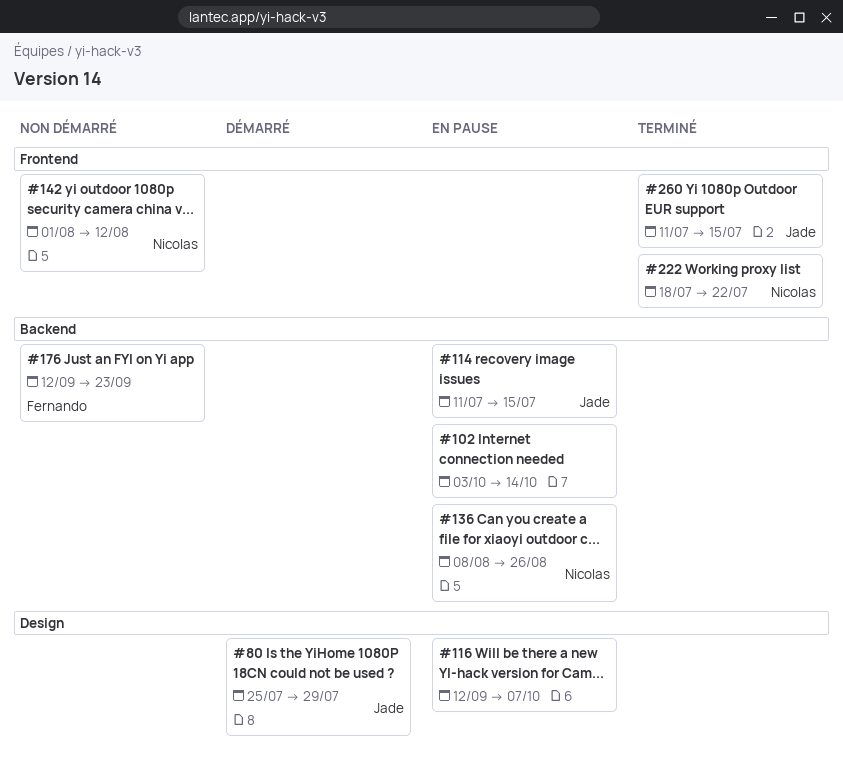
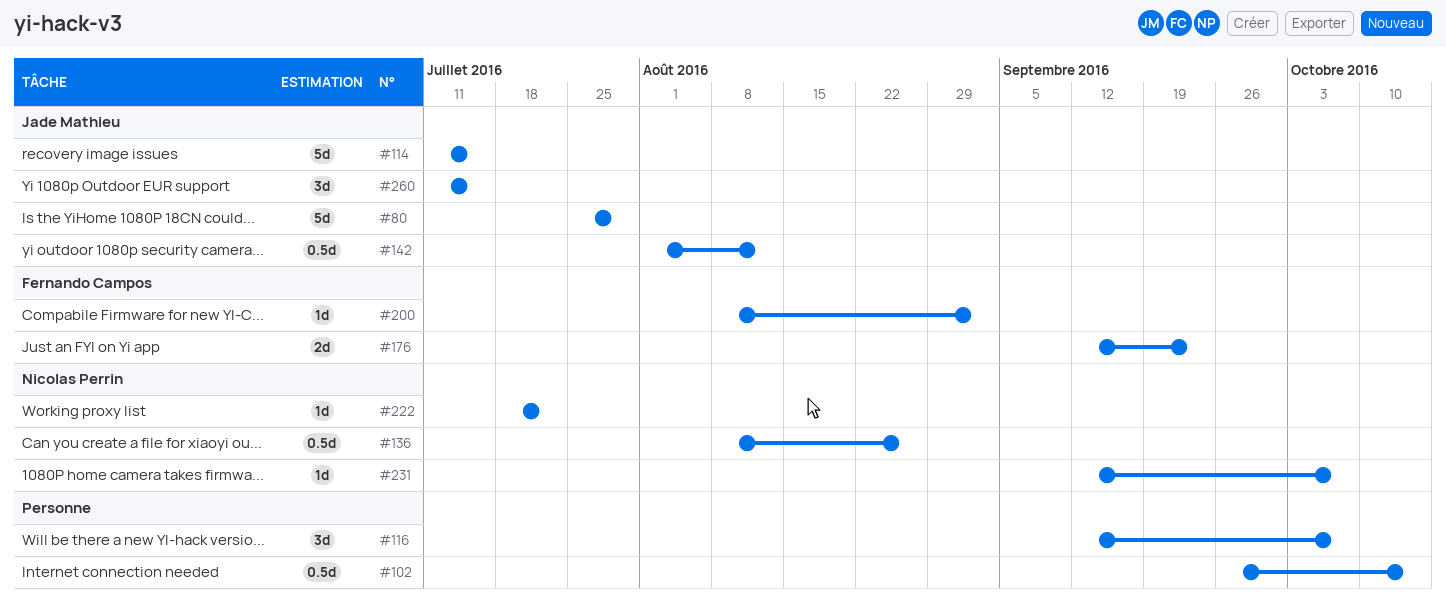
#102, start: Oct 3 -> Sep 26
#142, owner: Nicolas Perrin -> Jade Mathieu
#200: none -> present
#231: none -> present

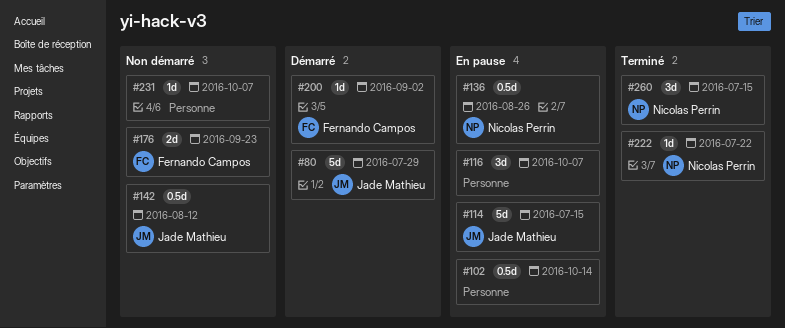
#231, owner: Nicolas Perrin -> none
#260, owner: Jade Mathieu -> Nicolas Perrin

